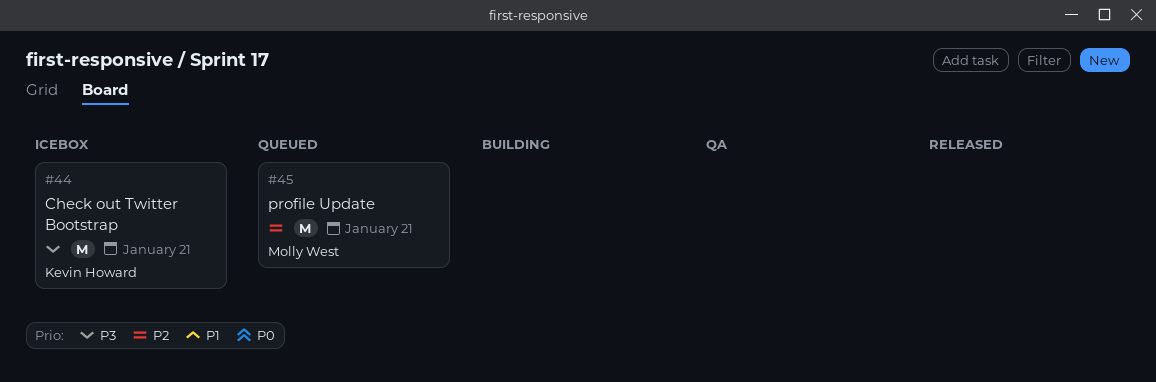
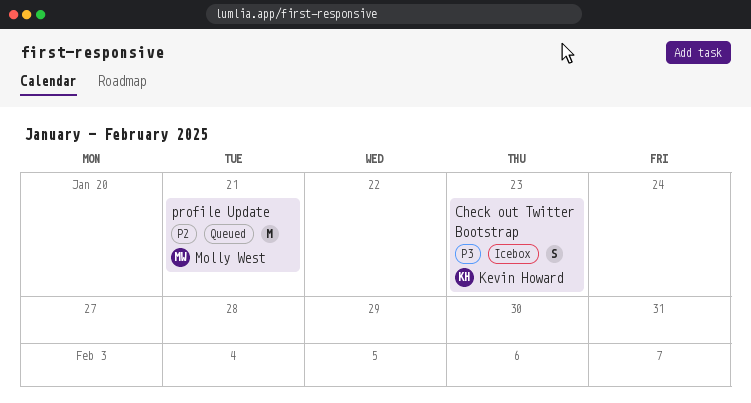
Check out Twitter Bootstrap, estimate: M -> S
Check out Twitter Bootstrap, due: Jan 21 -> Jan 23

